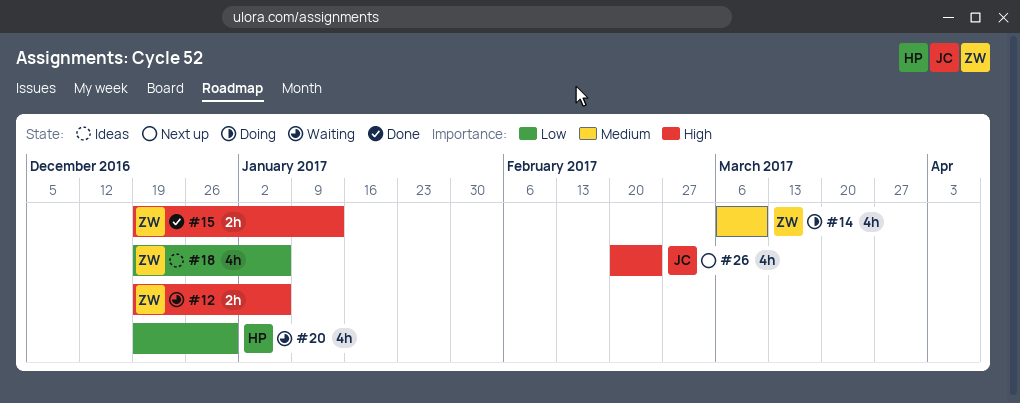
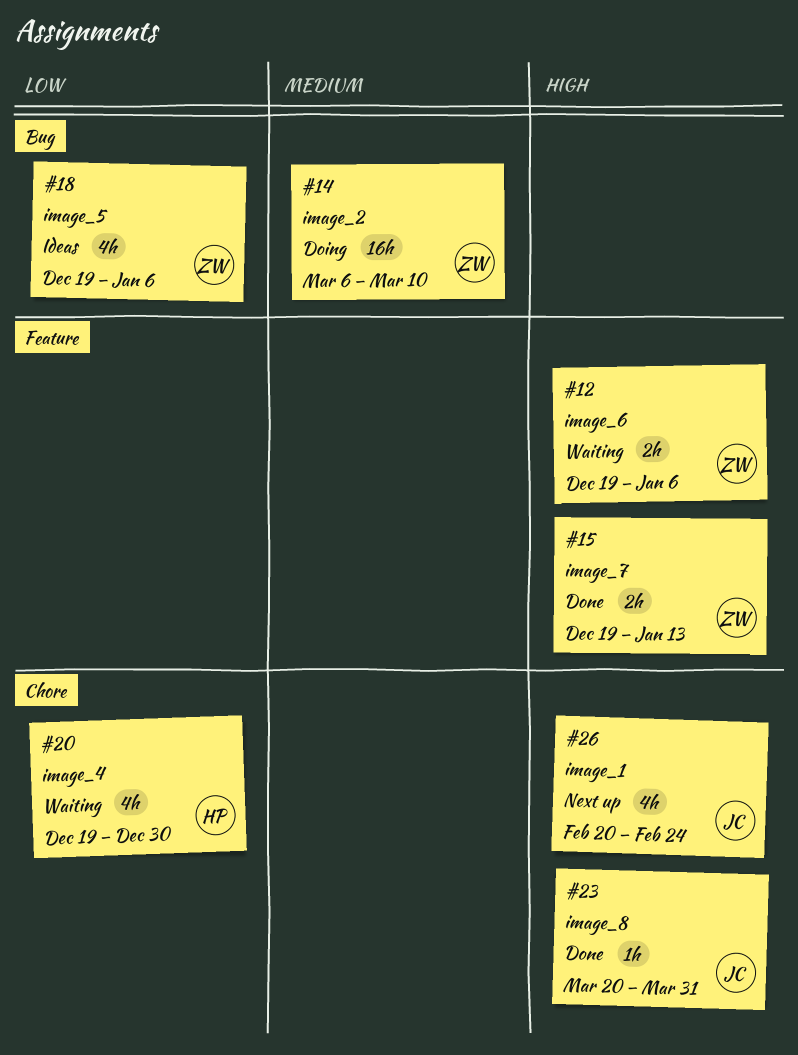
#14, estimate: 4h -> 16h
#23: none -> present

